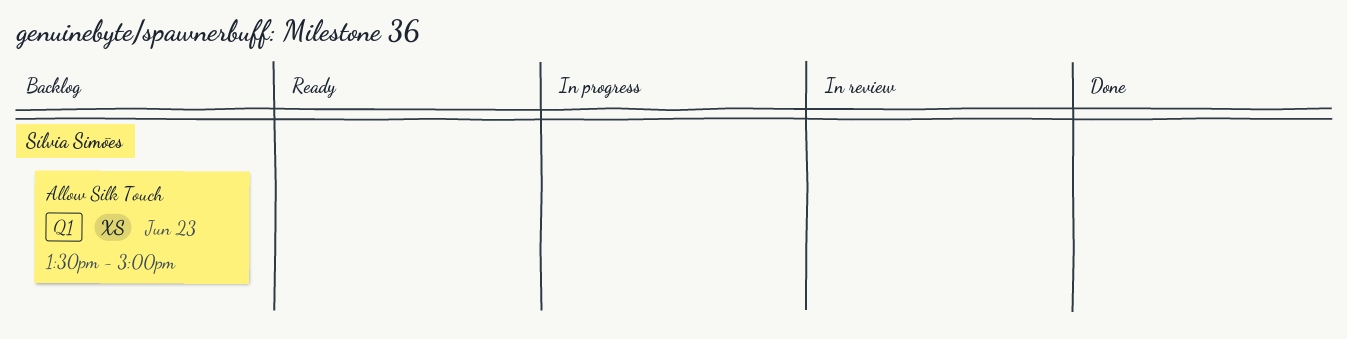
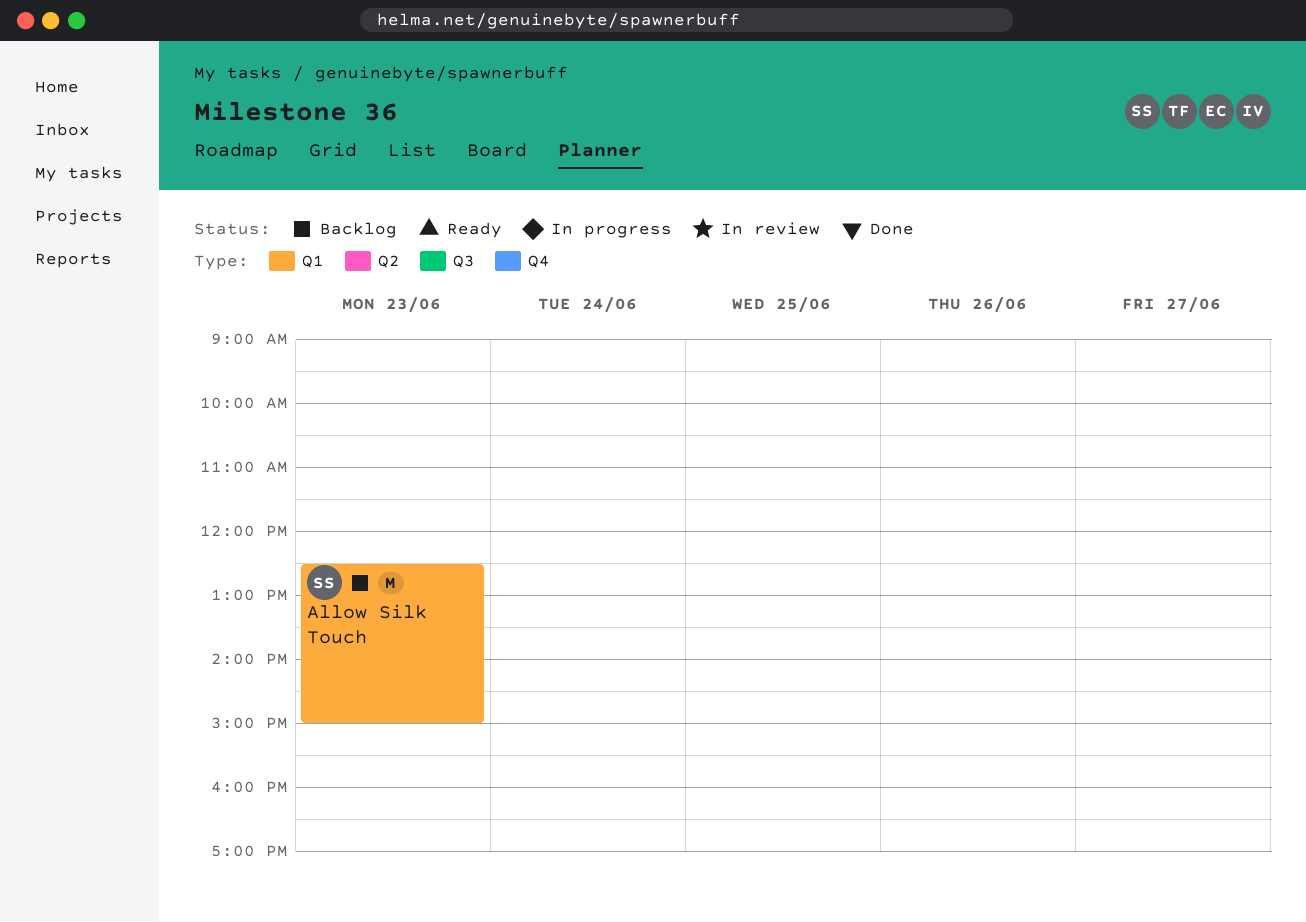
Allow Silk Touch, estimate: XS -> M
Allow Silk Touch, begins: 13:30 -> 12:30

